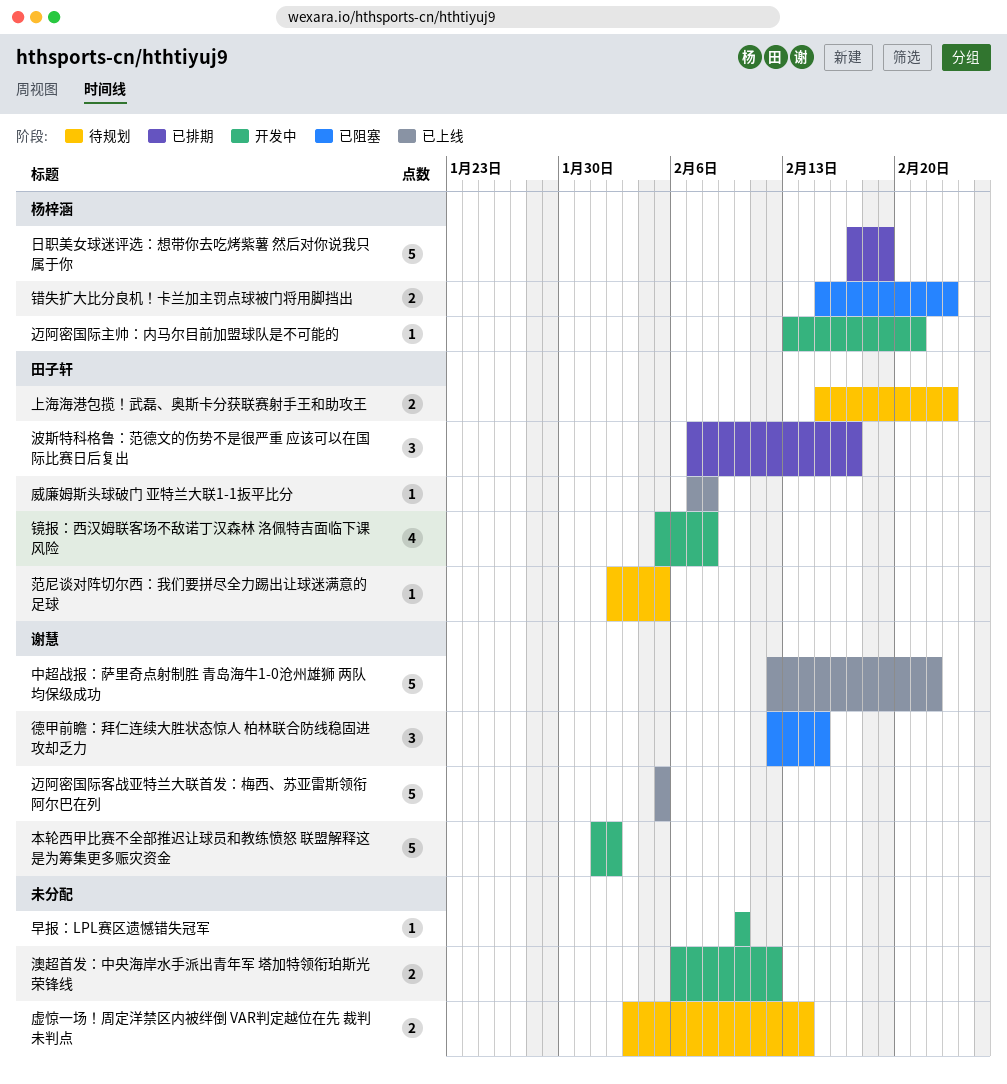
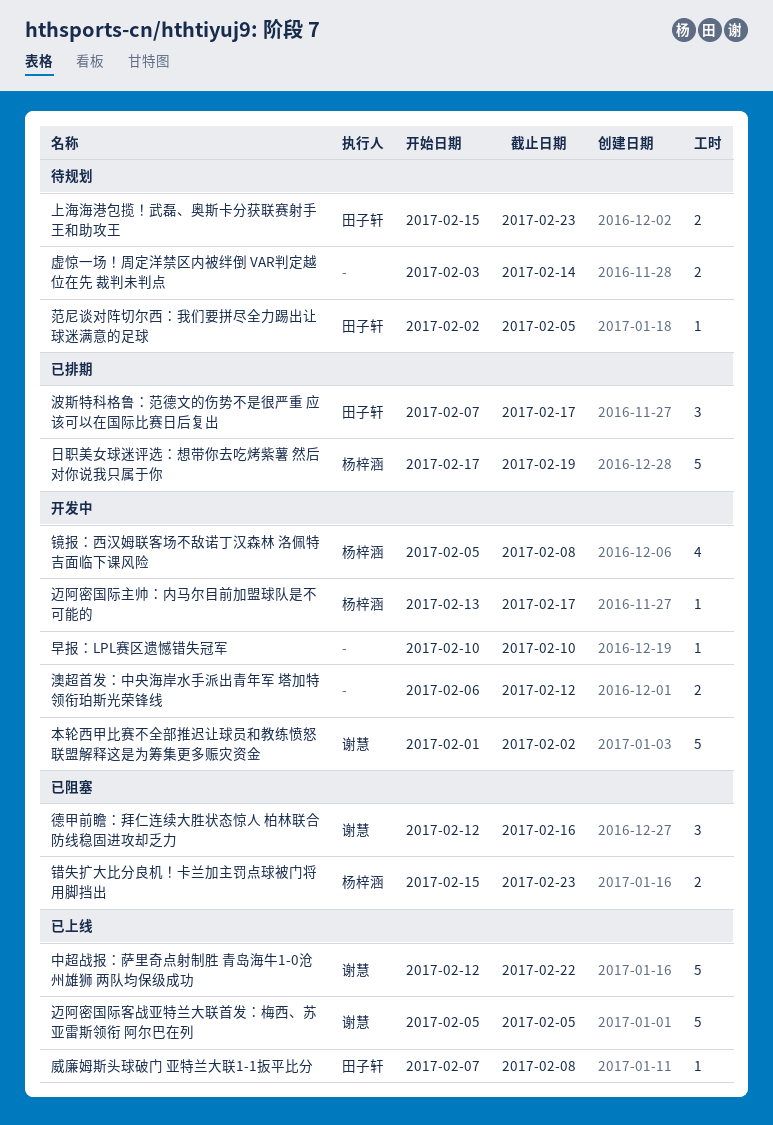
德甲前瞻：拜仁连续大胜状态惊人 柏林联合防线稳固进攻却乏力, due: Feb 15 -> Feb 16
迈阿密国际主帅：内马尔目前加盟球队是不可能的, due: Feb 21 -> Feb 17
镜报：西汉姆联客场不敌诺丁汉森林 洛佩特吉面临下课风险, owner: 田子轩 -> 杨梓涵

